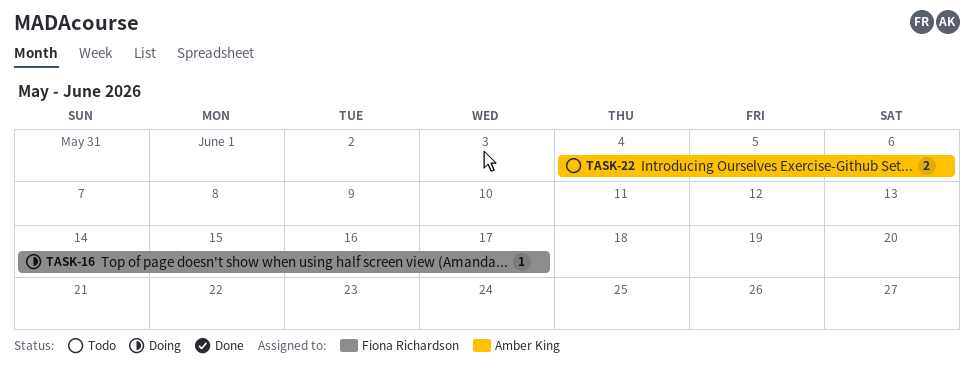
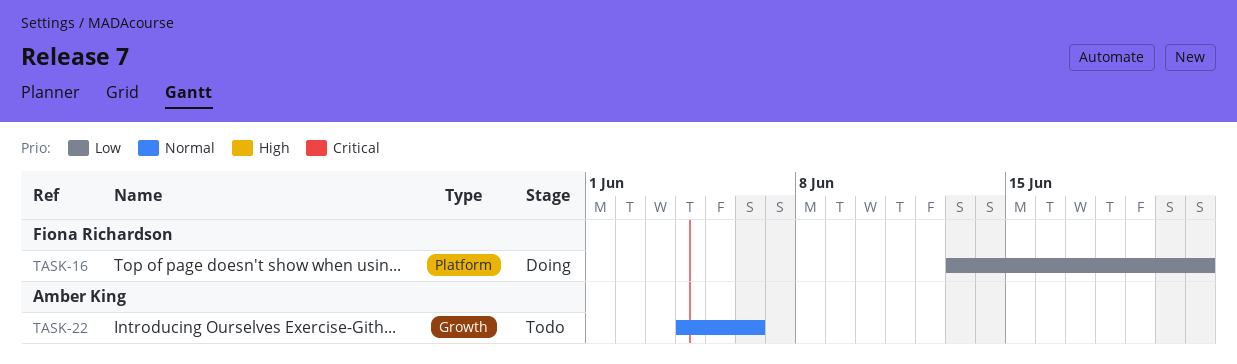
TASK-16, start: Jun 14 -> Jun 13
TASK-16, due: Jun 17 -> Jun 21

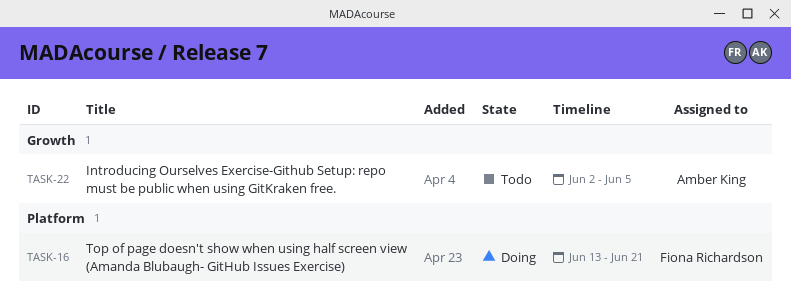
TASK-22, start: Jun 4 -> Jun 2
TASK-22, due: Jun 6 -> Jun 5

